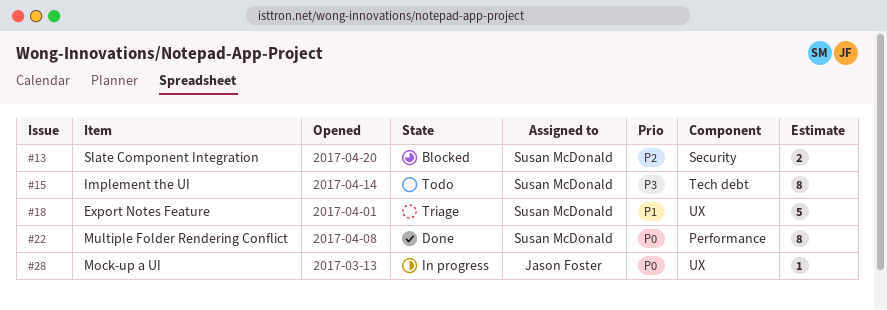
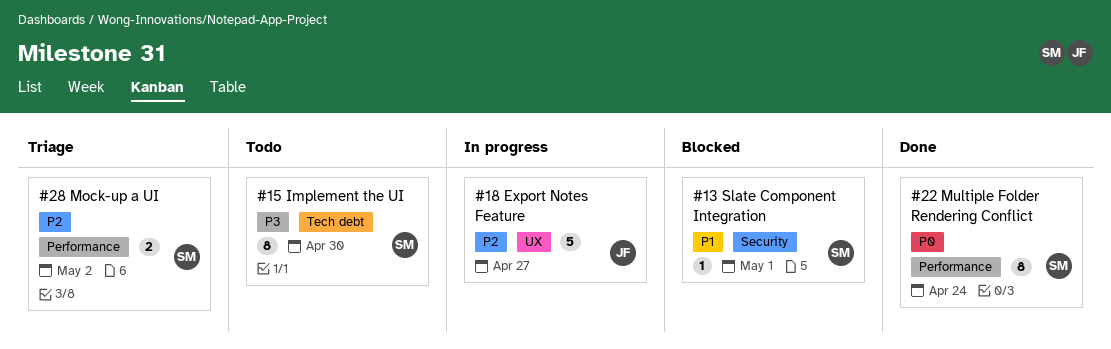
#13, priority: P2 -> P1
#13, estimate: 2 -> 1
#18, status: Triage -> In progress
#18, owner: Susan McDonald -> Jason Foster
#18, priority: P1 -> P2
#28, status: In progress -> Triage
#28, owner: Jason Foster -> Susan McDonald
#28, priority: P0 -> P2
#28, label: UX -> Performance
#28, estimate: 1 -> 2

